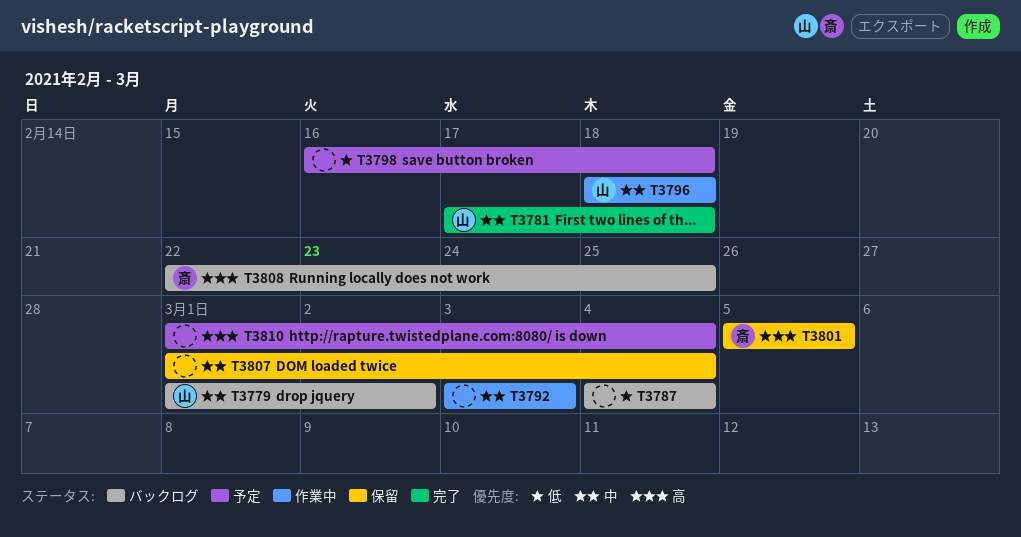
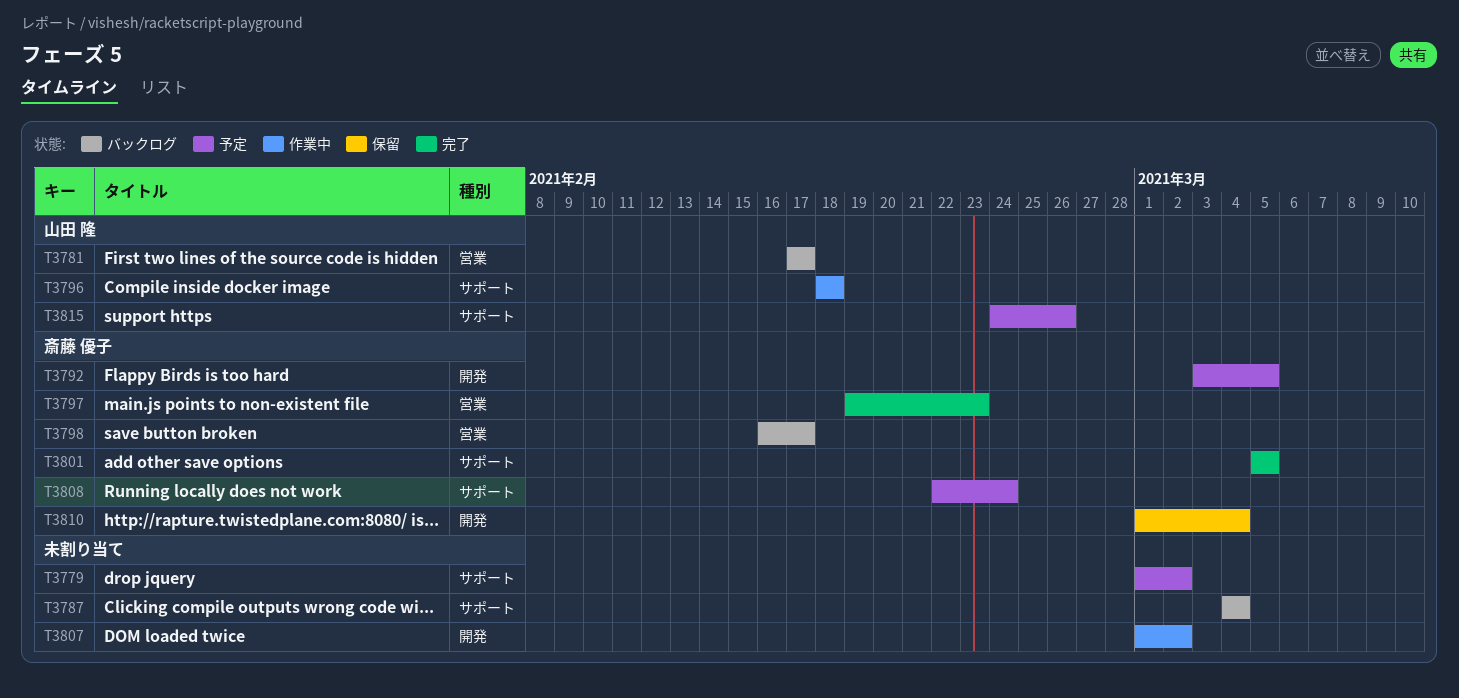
T3779, status: バックログ -> 予定
T3779, owner: 山田 隆 -> none
T3781, status: 完了 -> バックログ
T3781, due: Feb 18 -> Feb 17
T3792, status: 作業中 -> 予定
T3792, owner: none -> 斎藤 優子
T3792, due: Mar 3 -> Mar 5
T3797: none -> present
T3798, status: 予定 -> バックログ
T3798, owner: none -> 斎藤 優子
T3798, due: Feb 18 -> Feb 17
T3801, status: 保留 -> 完了
T3807, status: 保留 -> 作業中
T3807, due: Mar 4 -> Mar 2
T3808, status: バックログ -> 予定
T3808, due: Feb 25 -> Feb 24
T3810, status: 予定 -> 保留
T3810, owner: none -> 斎藤 優子
T3815: none -> present

